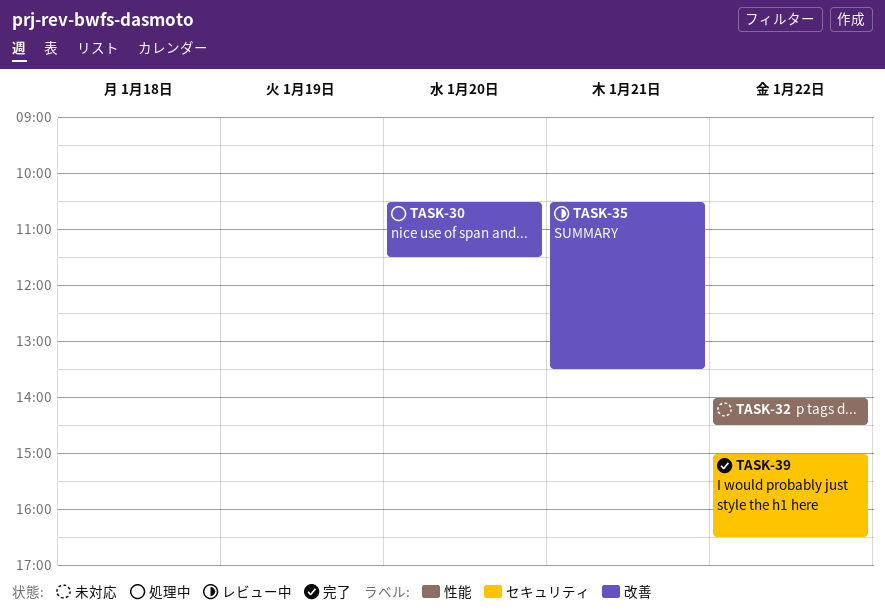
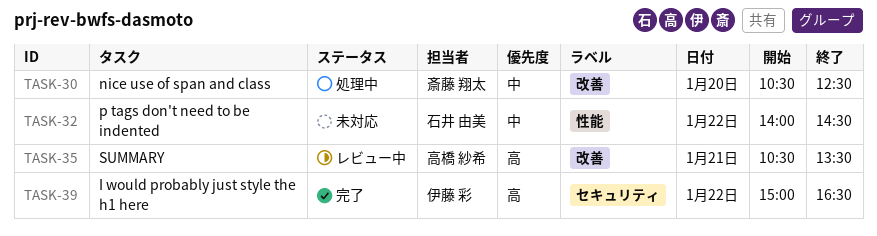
TASK-30, ends: 11:30 -> 12:30

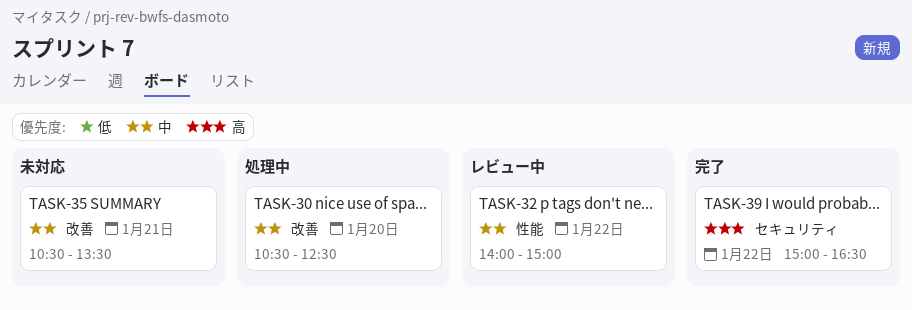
TASK-32, status: 未対応 -> レビュー中
TASK-32, ends: 14:30 -> 15:00
TASK-35, status: レビュー中 -> 未対応
TASK-35, priority: 高 -> 中

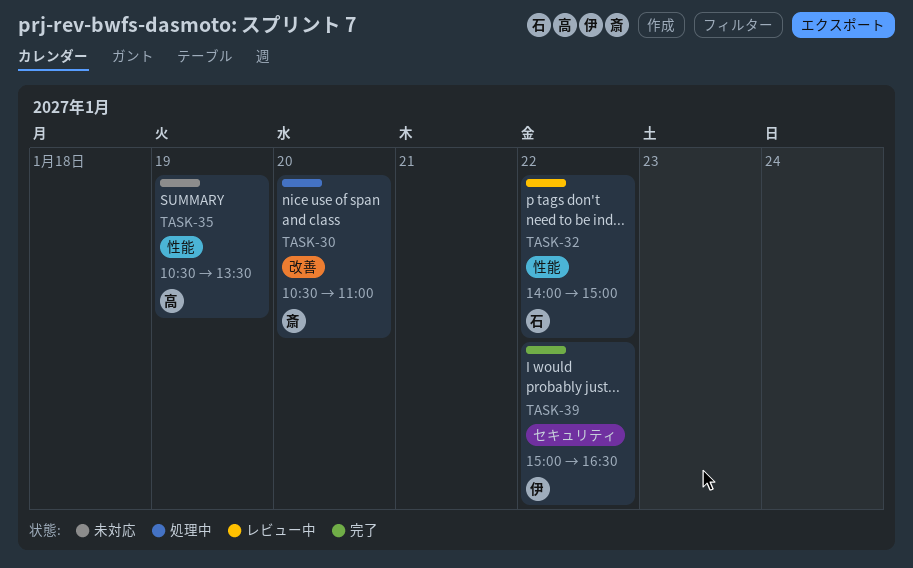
TASK-30, ends: 12:30 -> 11:00
TASK-35, label: 改善 -> 性能
TASK-35, day: Jan 21 -> Jan 19

